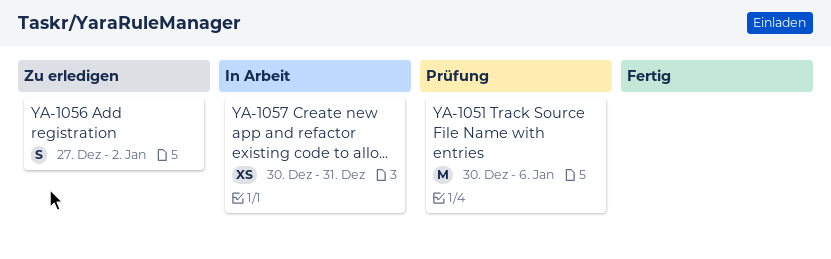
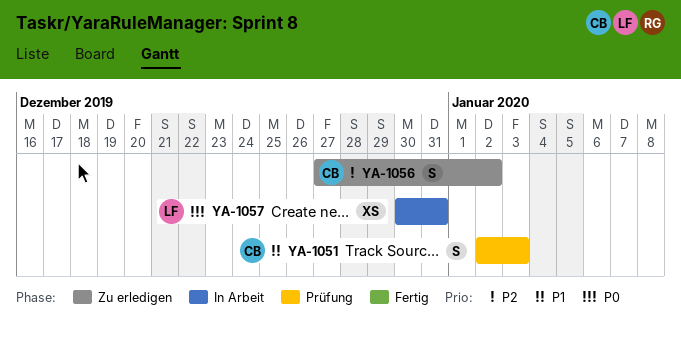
YA-1051, estimate: M -> S
YA-1051, start: Dec 30 -> Jan 2
YA-1051, due: Jan 6 -> Jan 3

